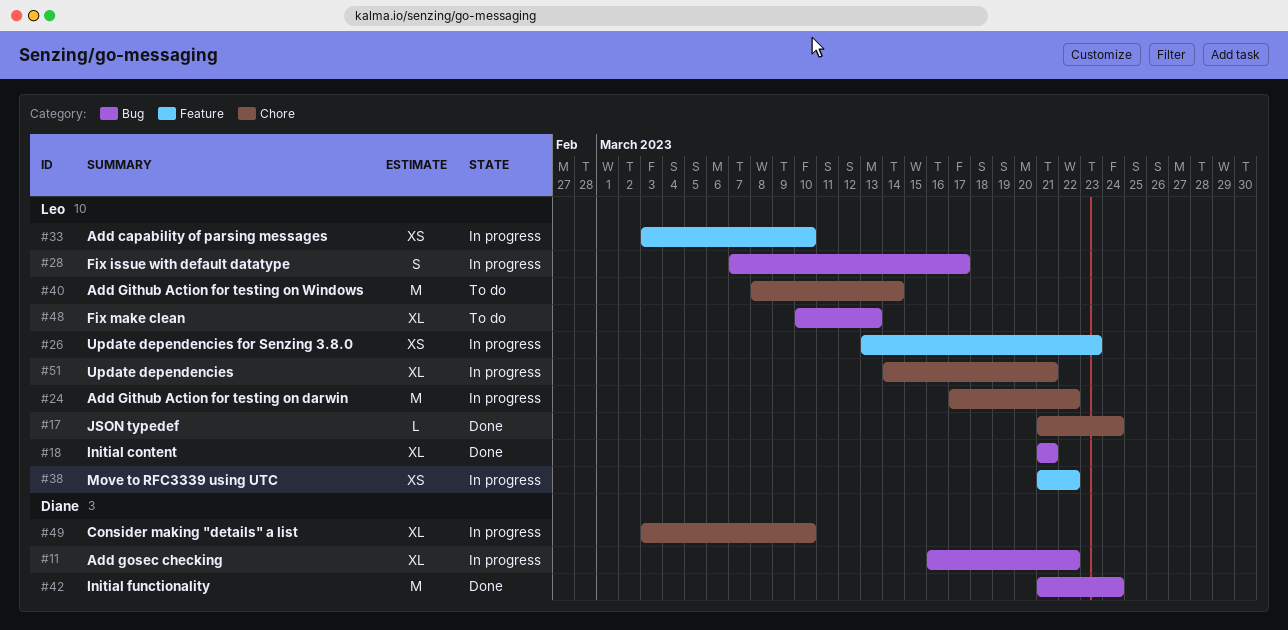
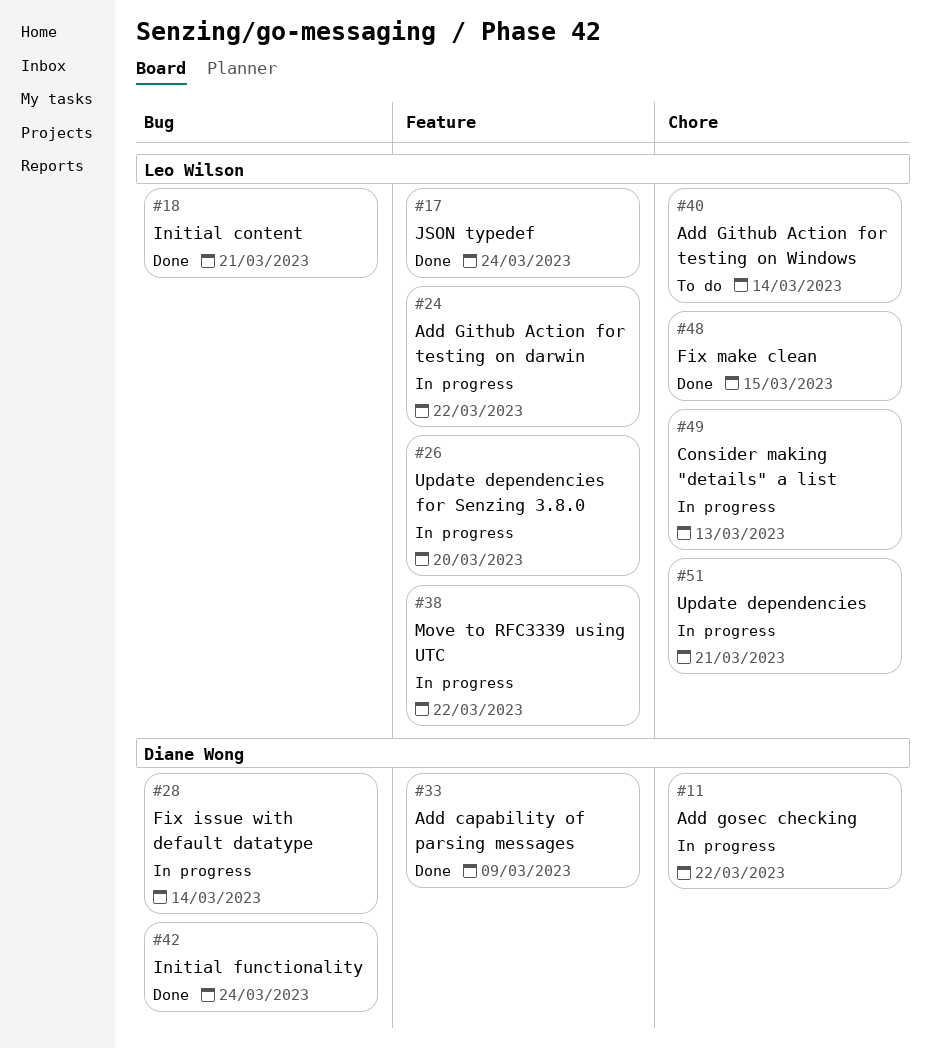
#11, label: Bug -> Chore
#17, label: Chore -> Feature
#24, label: Chore -> Feature
#26, due: Mar 23 -> Mar 20
#28, owner: Leo Wilson -> Diane Wong
#28, due: Mar 17 -> Mar 14
#33, status: In progress -> Done
#33, owner: Leo Wilson -> Diane Wong
#33, due: Mar 10 -> Mar 9
#48, status: To do -> Done
#48, label: Bug -> Chore
#48, due: Mar 13 -> Mar 15
#49, owner: Diane Wong -> Leo Wilson
#49, due: Mar 10 -> Mar 13

